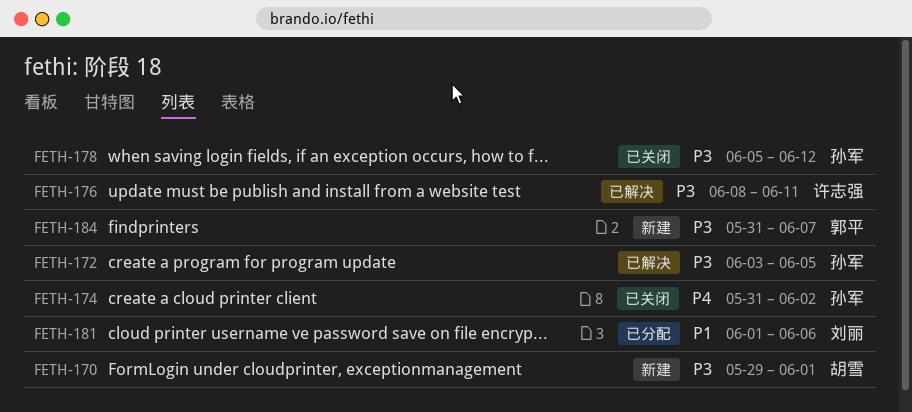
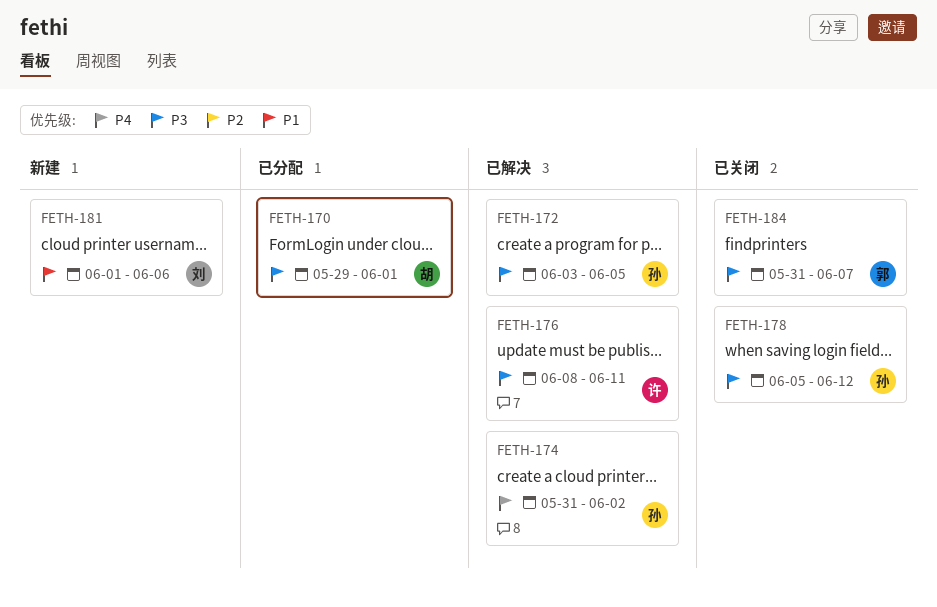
FETH-170, status: 新建 -> 已分配
FETH-174, status: 已关闭 -> 已解决
FETH-181, status: 已分配 -> 新建
FETH-184, status: 新建 -> 已关闭

